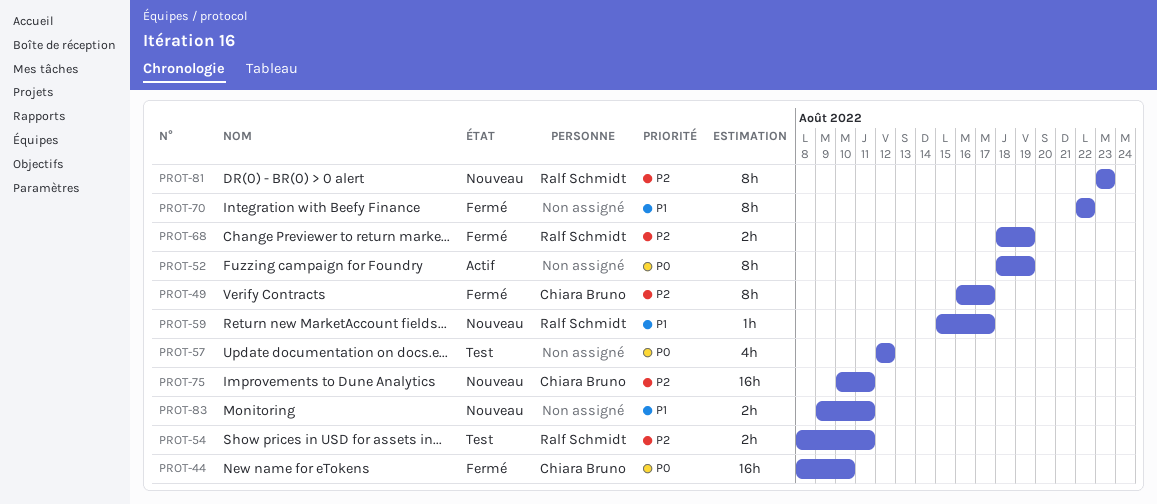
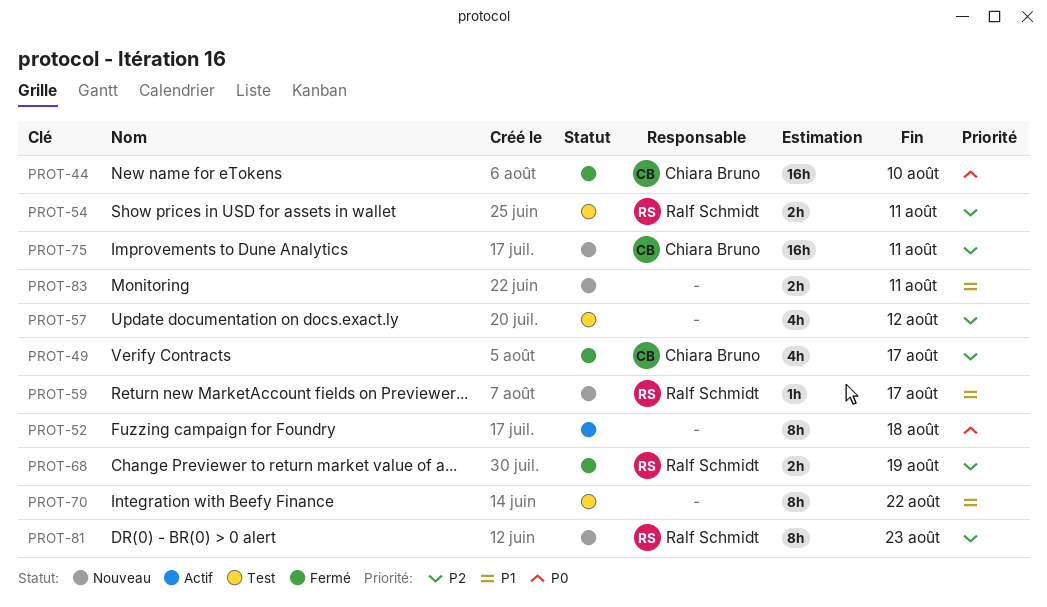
PROT-49, estimate: 8h -> 4h
PROT-52, due: Aug 19 -> Aug 18
PROT-57, priority: P0 -> P2
PROT-70, status: Fermé -> Test

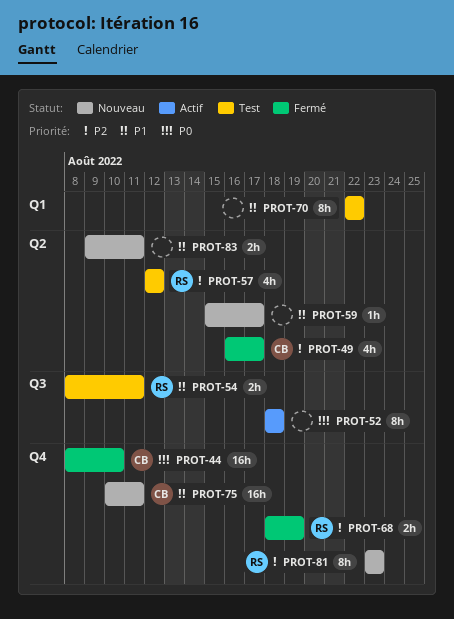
PROT-54, priority: P2 -> P1
PROT-57, owner: none -> Ralf Schmidt
PROT-59, owner: Ralf Schmidt -> none
PROT-75, priority: P2 -> P1

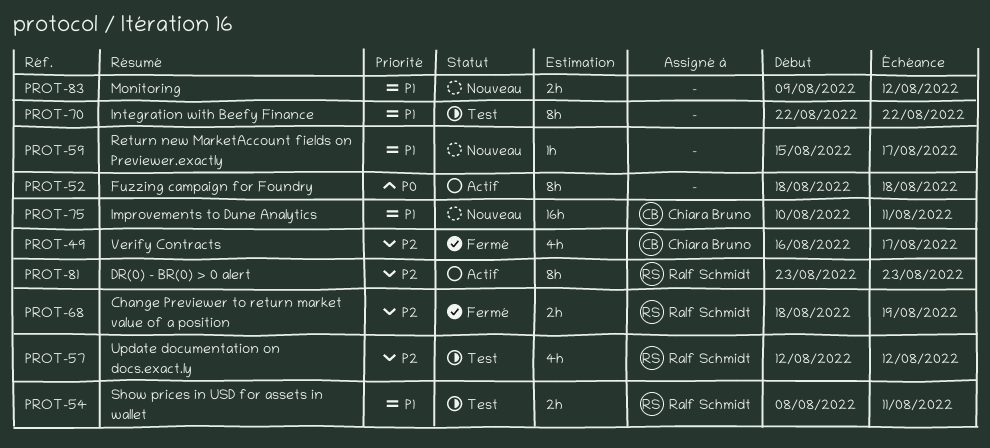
PROT-44: present -> none
PROT-81, status: Nouveau -> Actif
PROT-83, due: Aug 11 -> Aug 12

